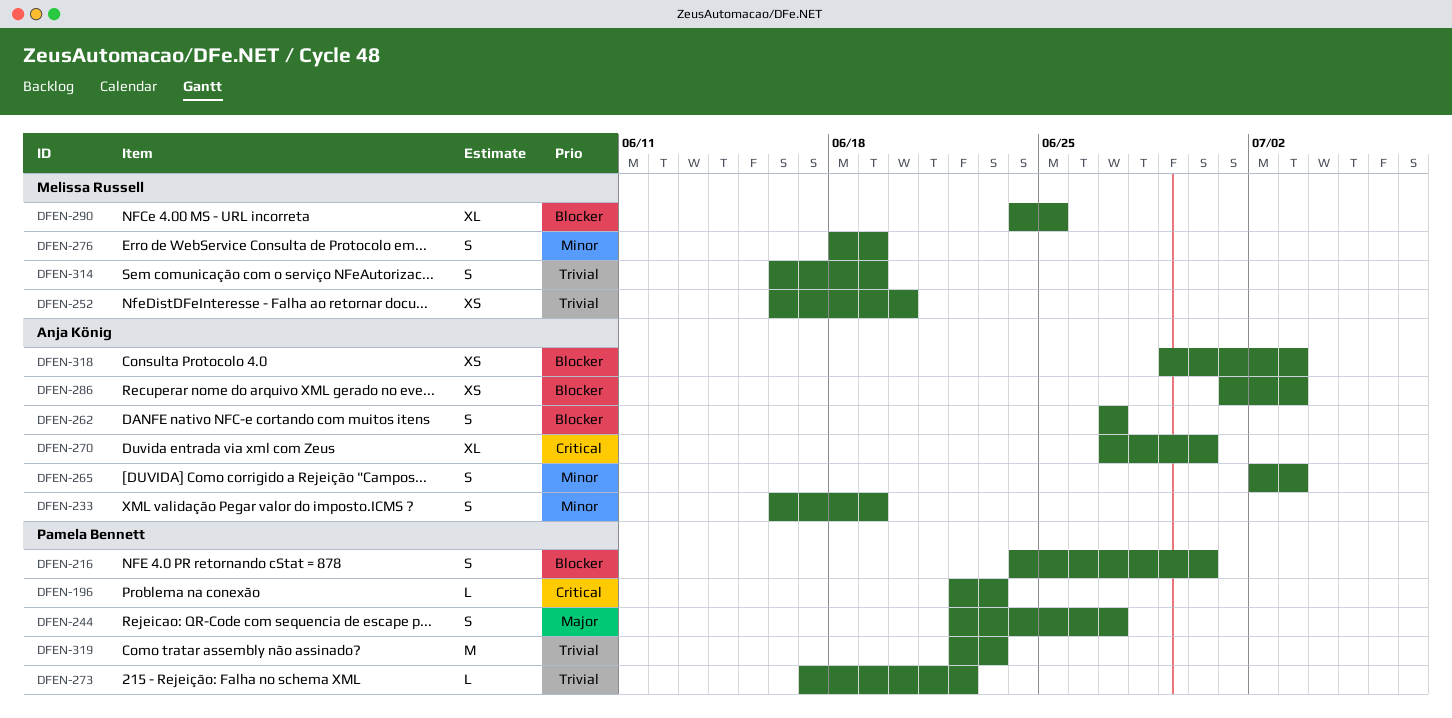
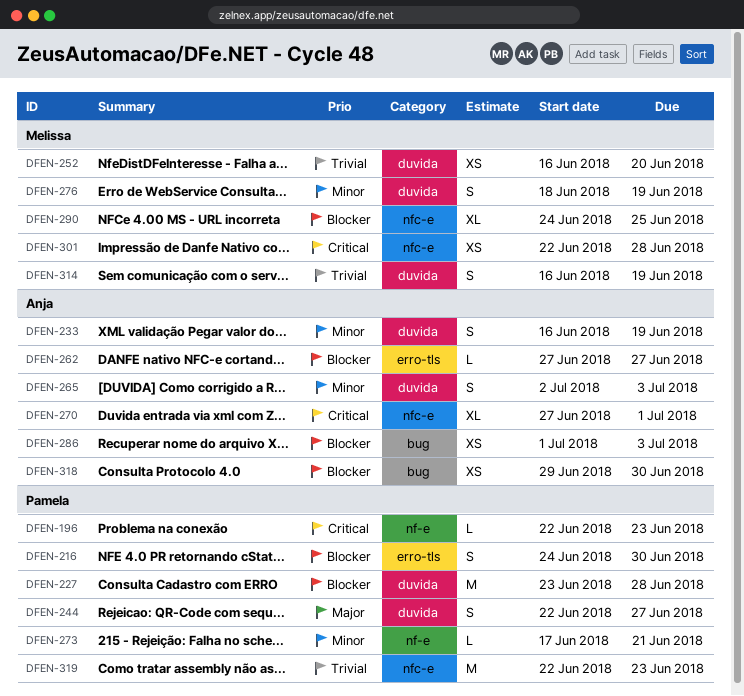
DFEN-227: none -> present
DFEN-262, estimate: S -> L
DFEN-270, due: Jun 30 -> Jul 1
DFEN-273, priority: Trivial -> Minor
DFEN-273, due: Jun 22 -> Jun 21
DFEN-301: none -> present
DFEN-318, due: Jul 3 -> Jun 30

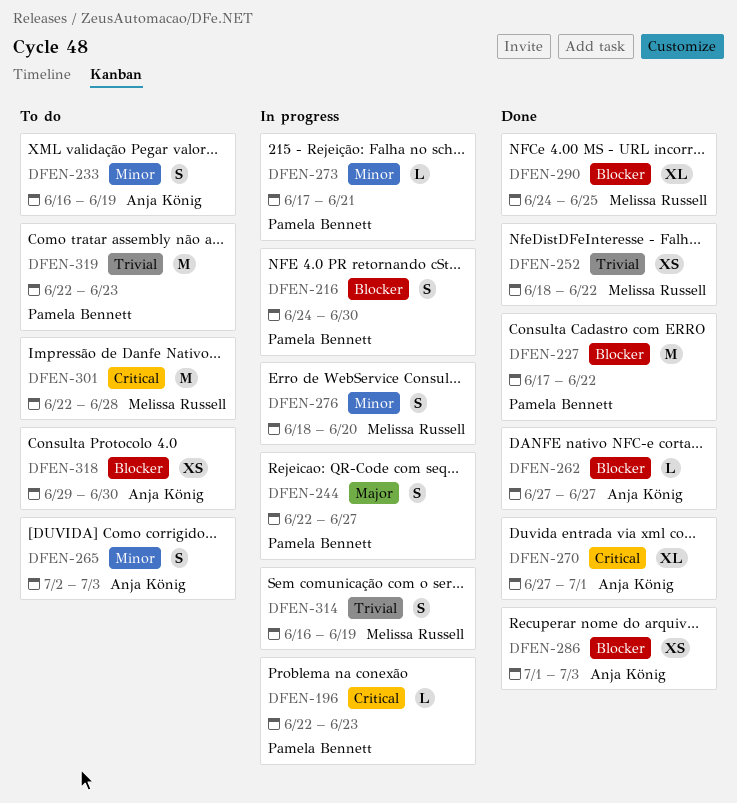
DFEN-227, start: Jun 23 -> Jun 17
DFEN-227, due: Jun 28 -> Jun 22
DFEN-252, start: Jun 16 -> Jun 18
DFEN-252, due: Jun 20 -> Jun 22
DFEN-276, due: Jun 19 -> Jun 20
DFEN-301, estimate: XS -> M

